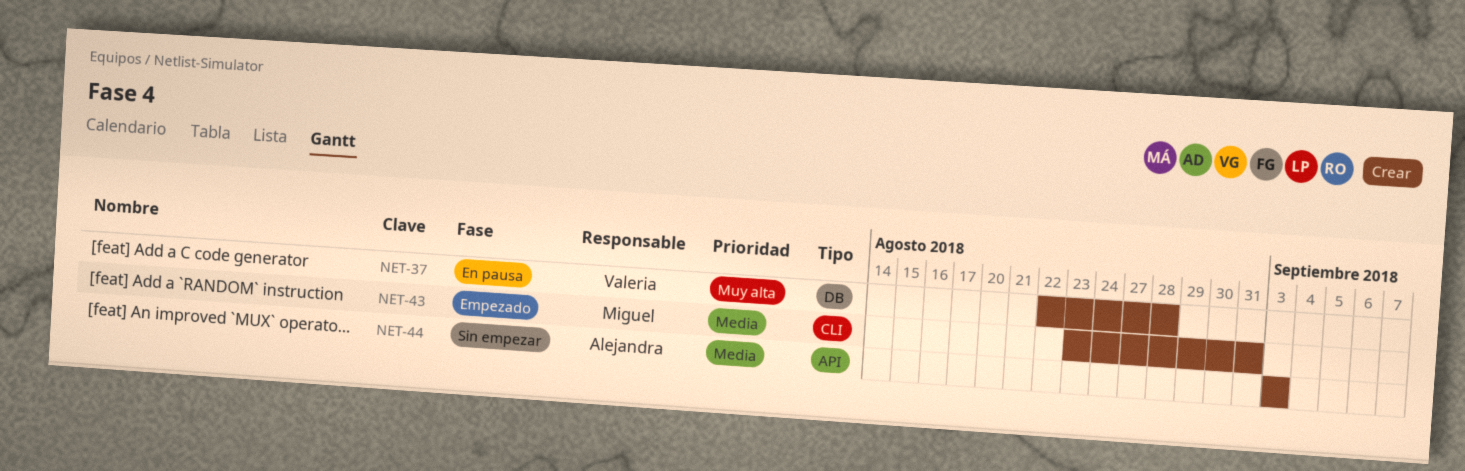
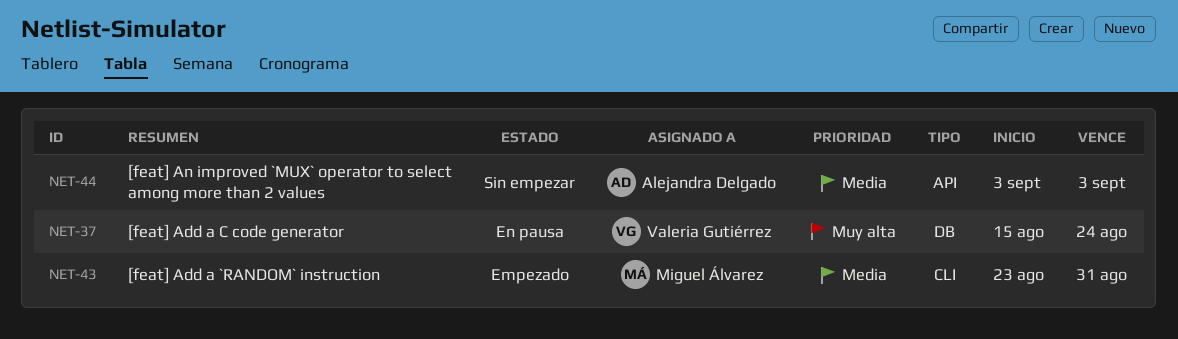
NET-37, start: Aug 22 -> Aug 15
NET-37, due: Aug 28 -> Aug 24

